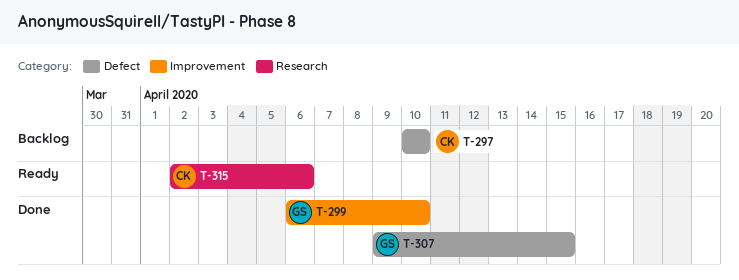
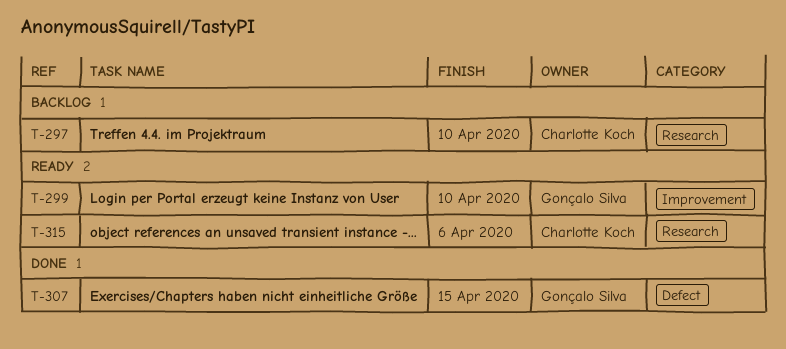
T-297, label: Defect -> Research
T-299, status: Done -> Ready

